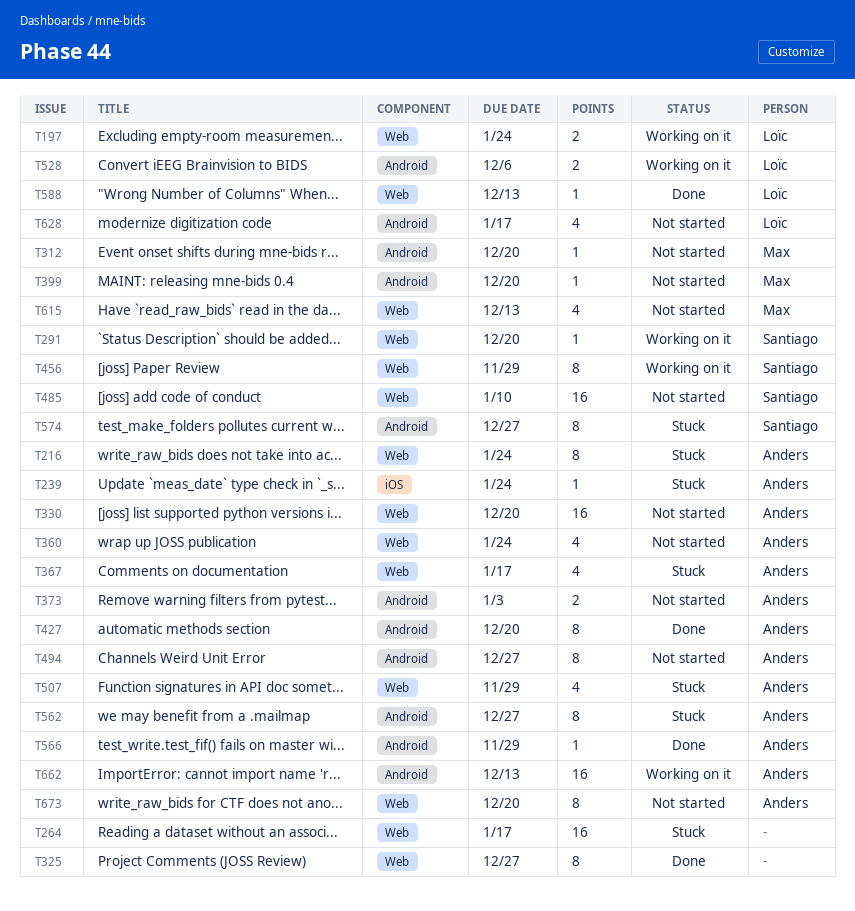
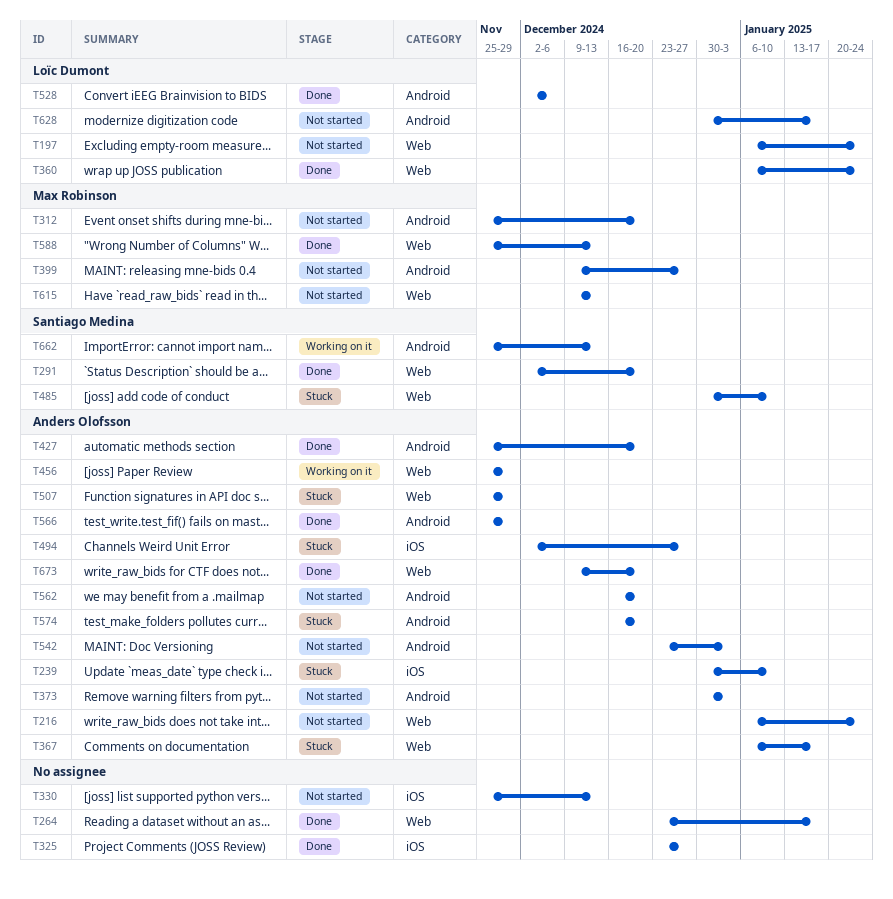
T197, status: Working on it -> Not started
T216, status: Stuck -> Not started
T239, due: Jan 24 -> Jan 10
T264, status: Stuck -> Done
T291, status: Working on it -> Done
T325, label: Web -> iOS
T330, owner: Anders Olofsson -> none
T330, label: Web -> iOS
T330, due: Dec 20 -> Dec 13
T360, status: Not started -> Done
T360, owner: Anders Olofsson -> Loïc Dumont
T399, due: Dec 20 -> Dec 27
T456, owner: Santiago Medina -> Anders Olofsson
T485, status: Not started -> Stuck
T494, status: Not started -> Stuck
T494, label: Android -> iOS
T528, status: Working on it -> Done
T542: none -> present
T562, status: Stuck -> Not started
T562, due: Dec 27 -> Dec 20
T574, owner: Santiago Medina -> Anders Olofsson
T574, due: Dec 27 -> Dec 20
T588, owner: Loïc Dumont -> Max Robinson
T662, owner: Anders Olofsson -> Santiago Medina
T673, status: Not started -> Done

